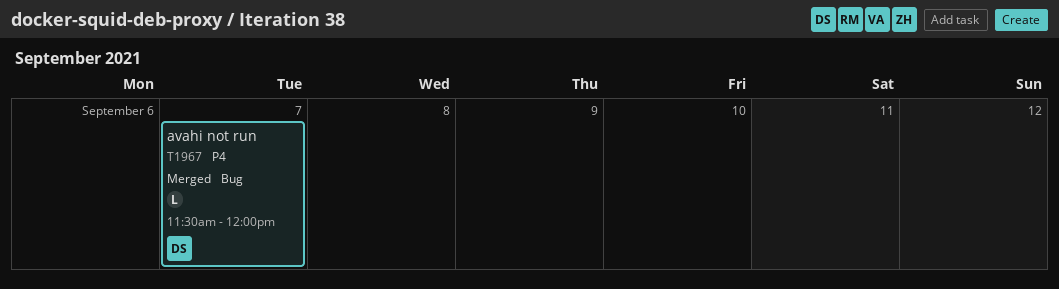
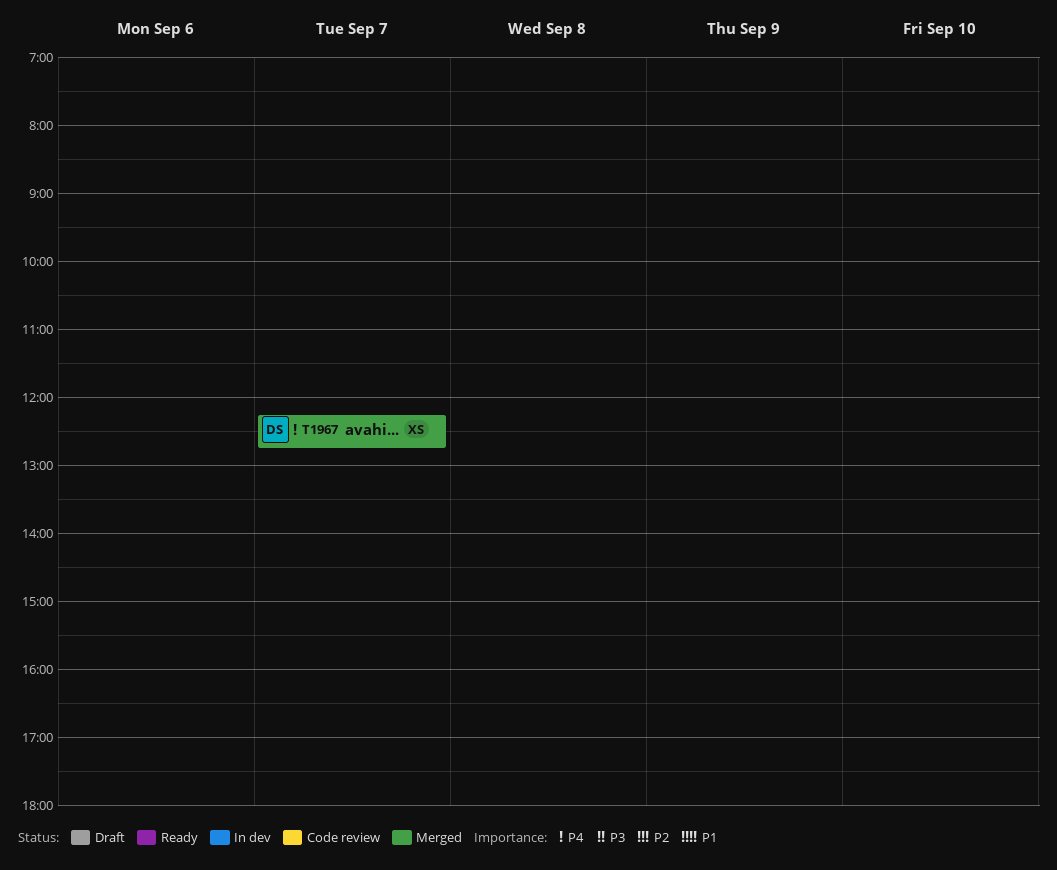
T1967, estimate: L -> XS
T1967, begins: 11:30 -> 12:15
T1967, ends: 12:00 -> 12:45

